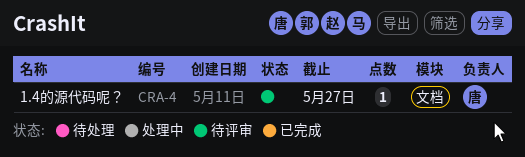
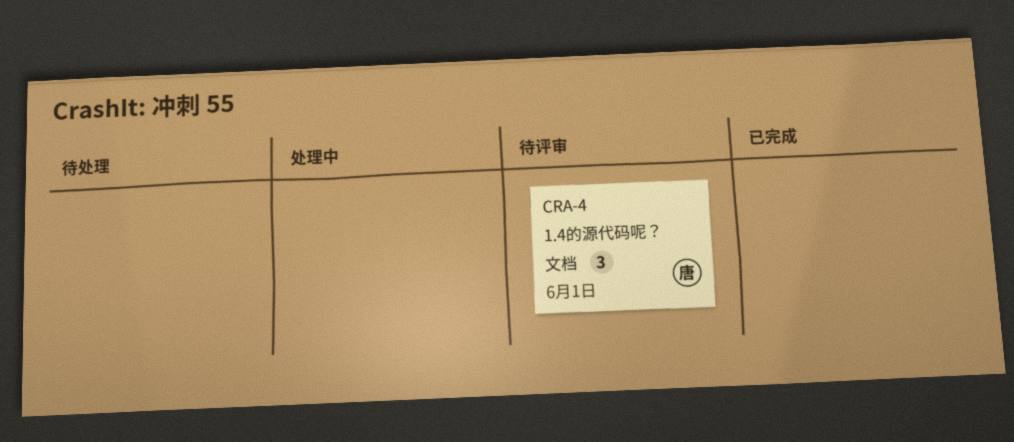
CRA-4, estimate: 1 -> 3
CRA-4, due: May 27 -> Jun 1

